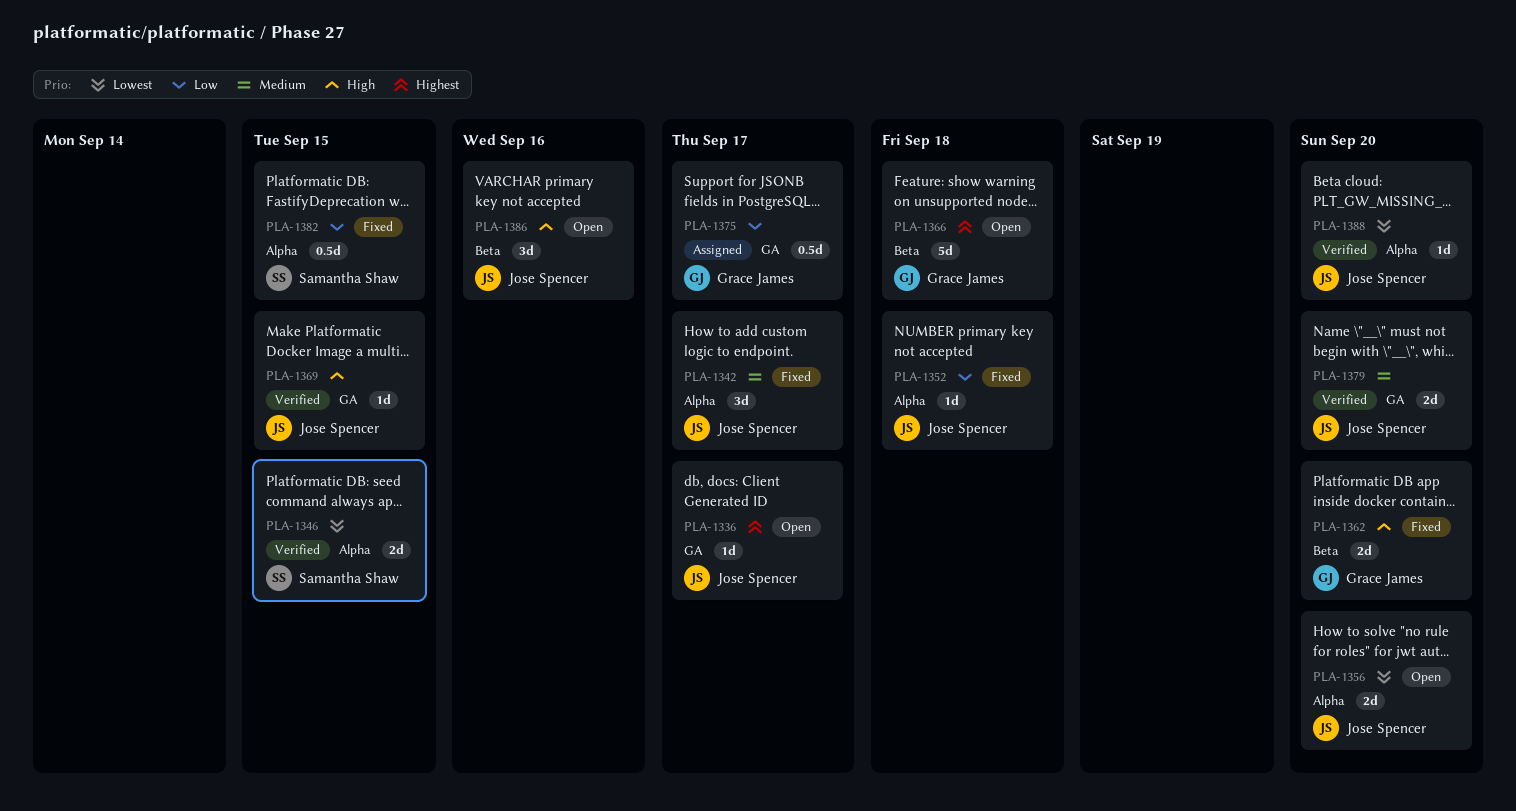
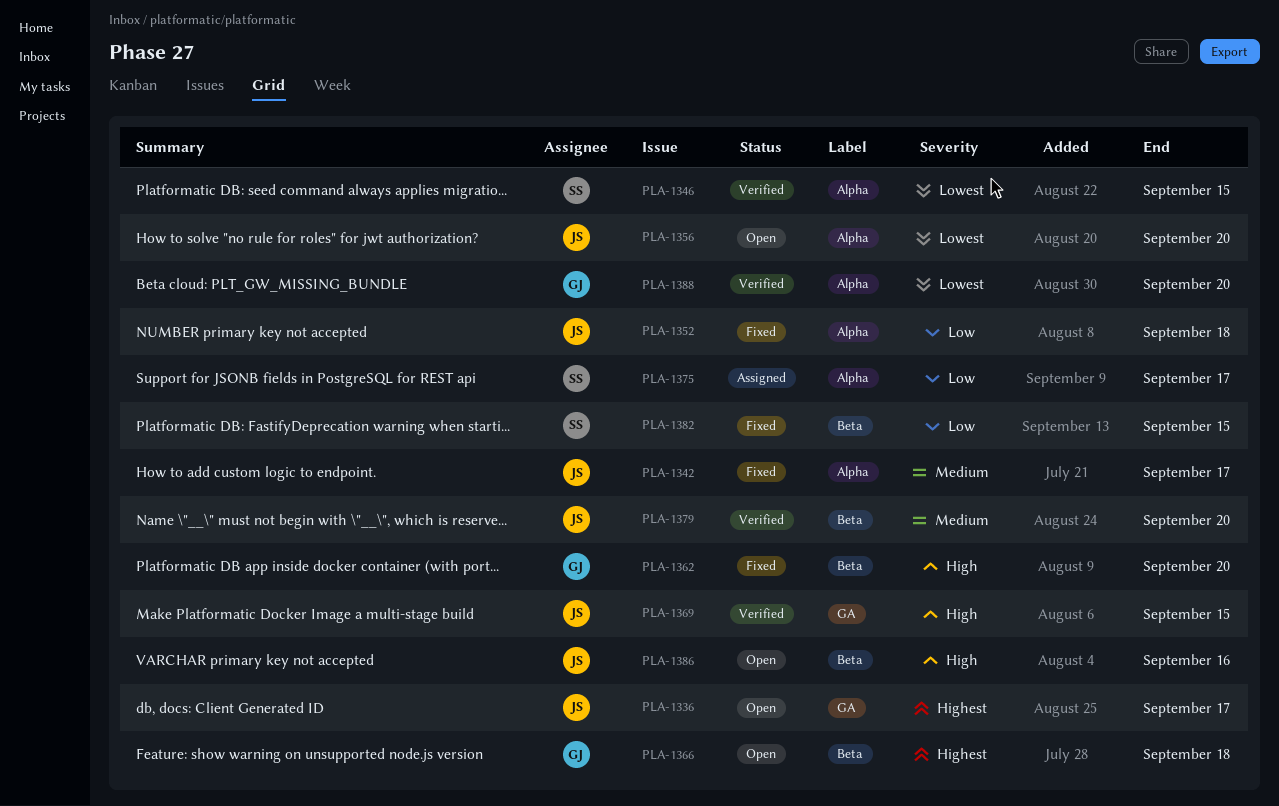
PLA-1375, owner: Grace James -> Samantha Shaw
PLA-1375, label: GA -> Alpha
PLA-1379, label: GA -> Beta
PLA-1382, label: Alpha -> Beta
PLA-1388, owner: Jose Spencer -> Grace James

